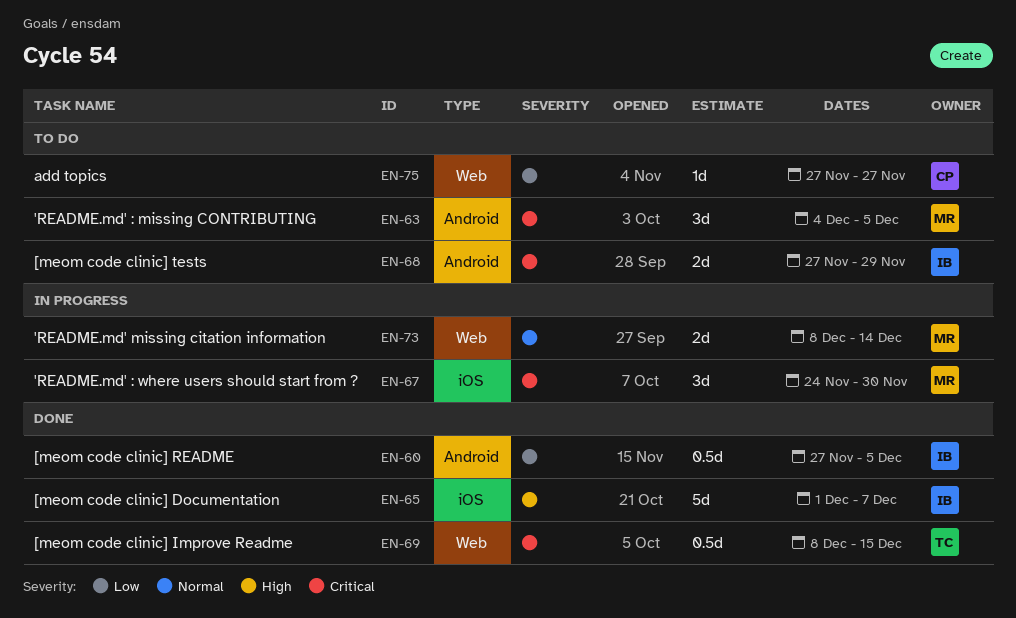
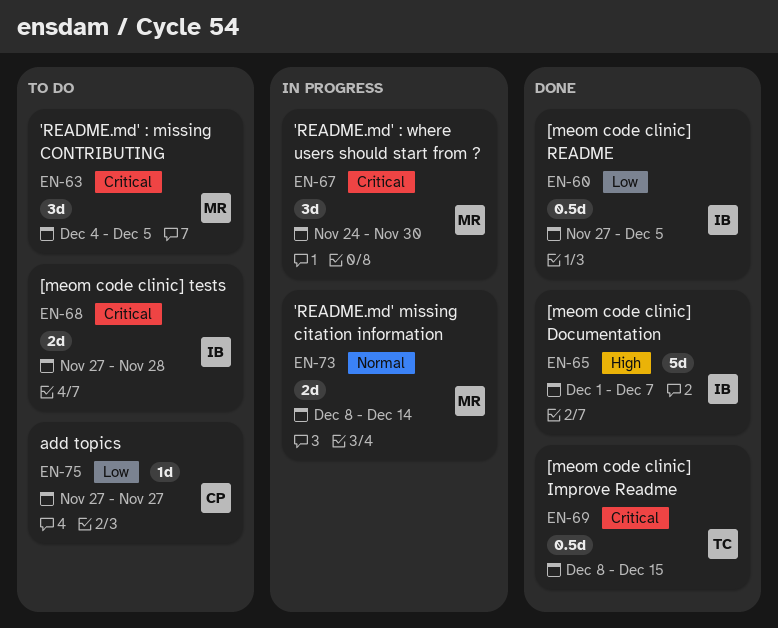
EN-68, due: Nov 29 -> Nov 28

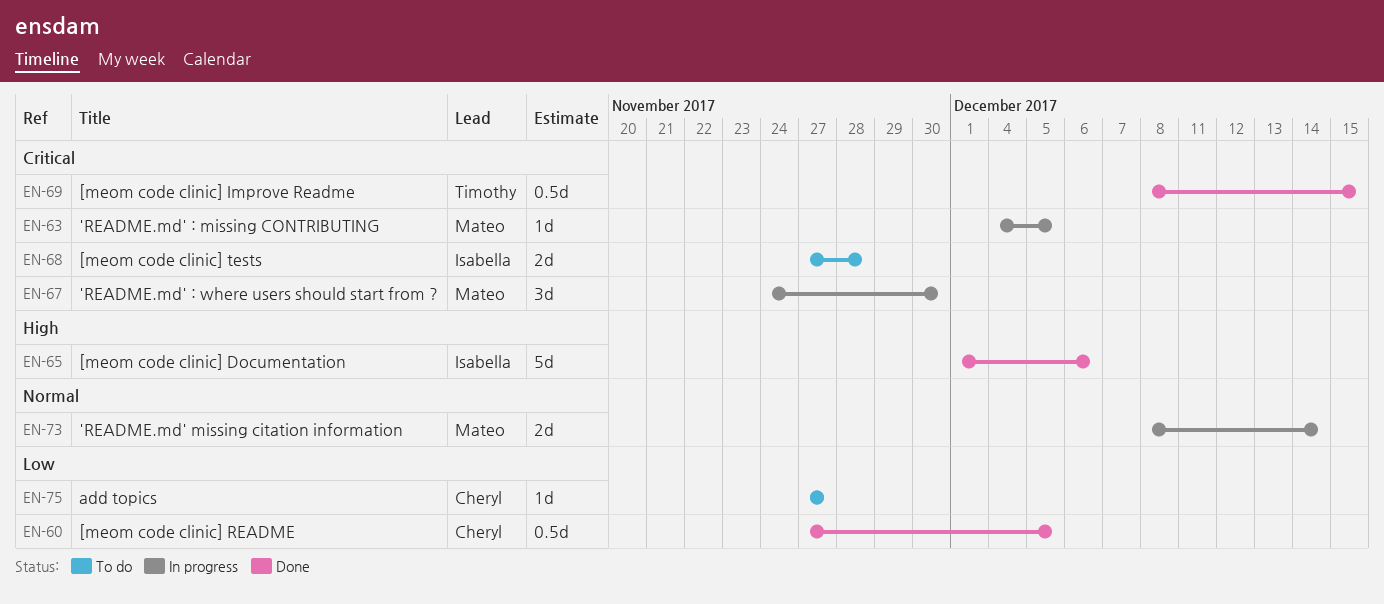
EN-60, owner: Isabella -> Cheryl
EN-63, status: To do -> In progress
EN-63, estimate: 3d -> 1d
EN-65, due: Dec 7 -> Dec 6

